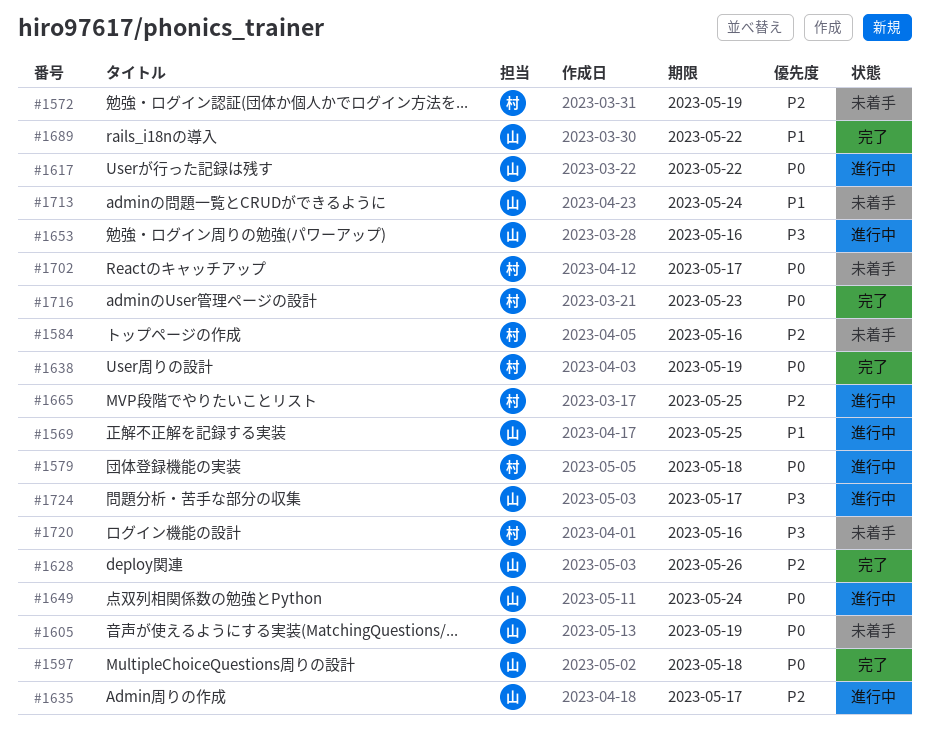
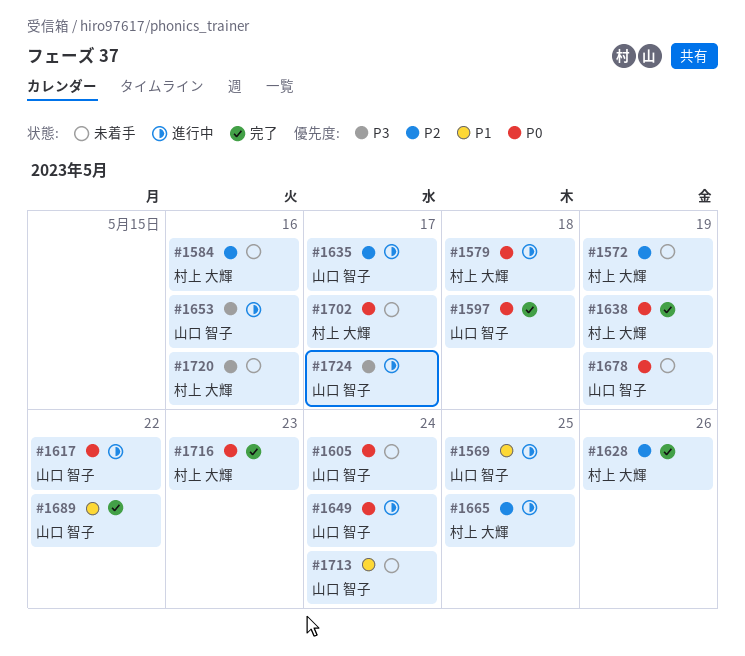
#1605, due: May 19 -> May 24
#1628, owner: 山口 智子 -> 村上 大輝
#1678: none -> present

